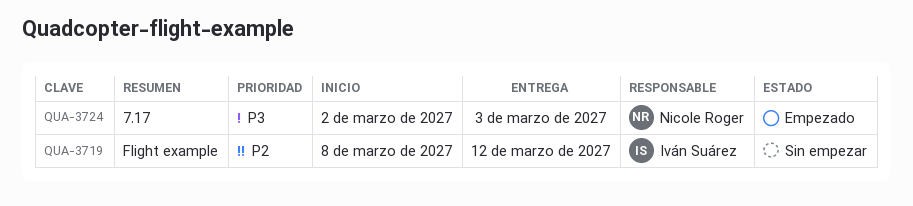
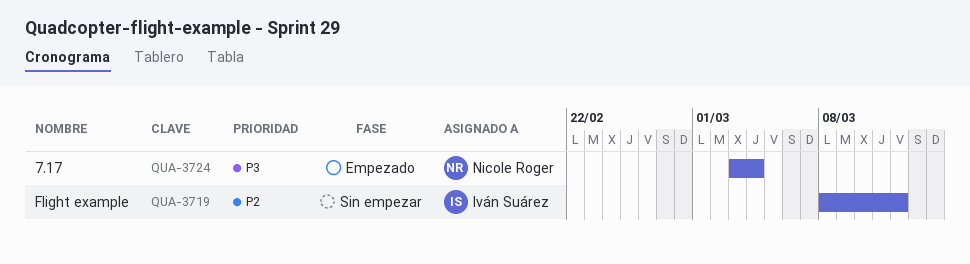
QUA-3724, start: Mar 2 -> Mar 3
QUA-3724, due: Mar 3 -> Mar 4

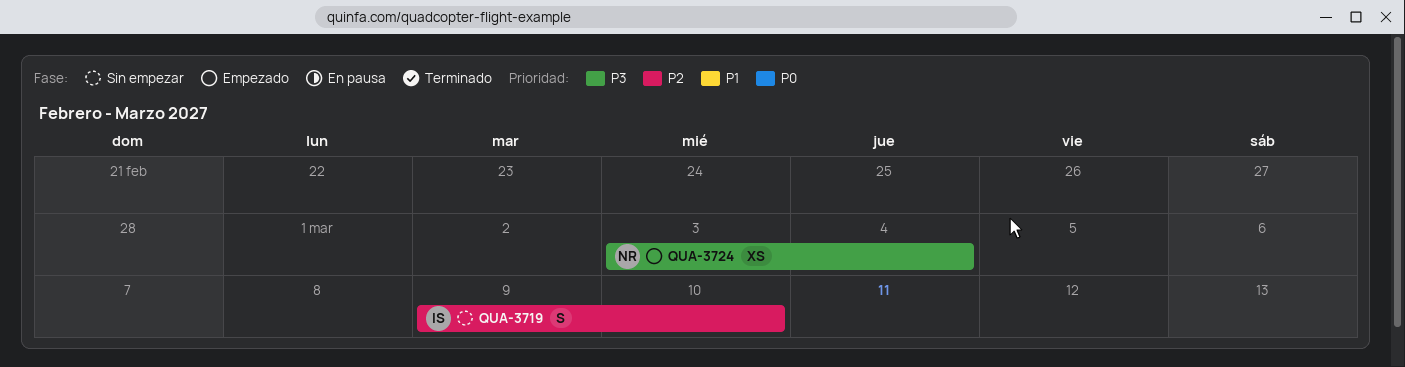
QUA-3719, start: Mar 8 -> Mar 9
QUA-3719, due: Mar 12 -> Mar 10

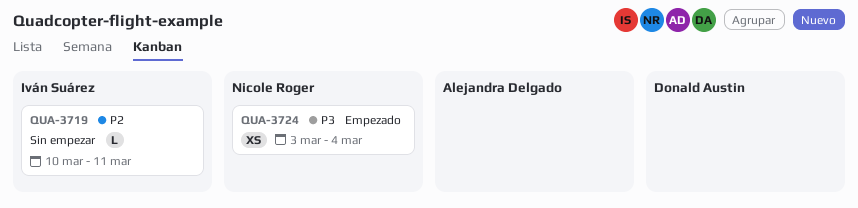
QUA-3719, estimate: S -> L
QUA-3719, start: Mar 9 -> Mar 10
QUA-3719, due: Mar 10 -> Mar 11

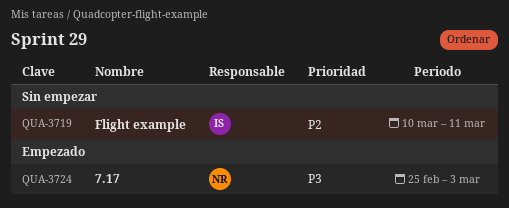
QUA-3724, start: Mar 3 -> Feb 25
QUA-3724, due: Mar 4 -> Mar 3

